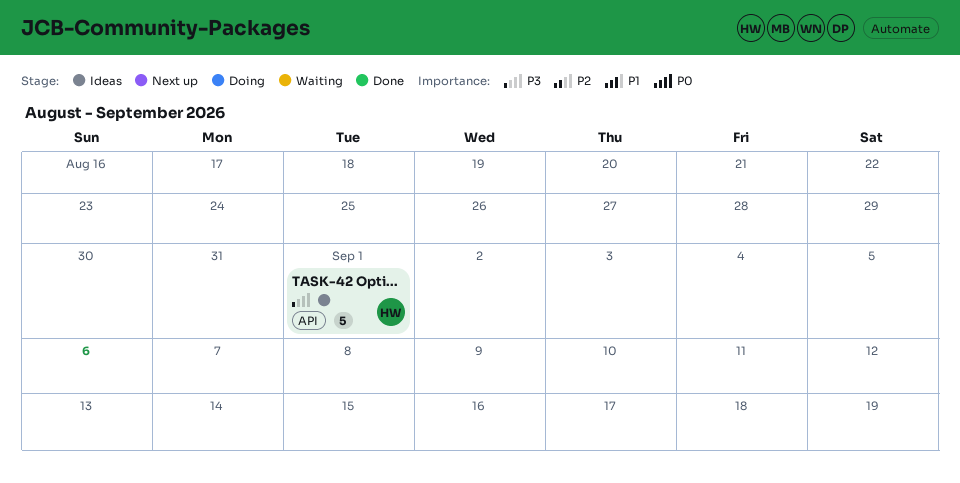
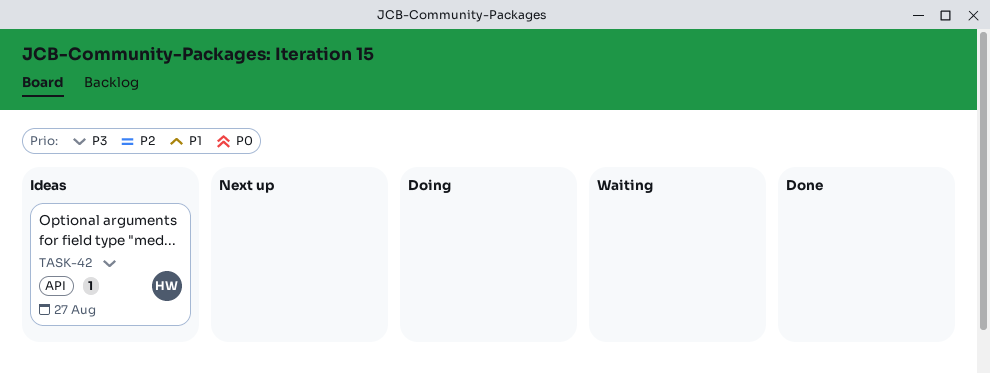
TASK-42, estimate: 5 -> 1
TASK-42, due: Sep 1 -> Aug 27

